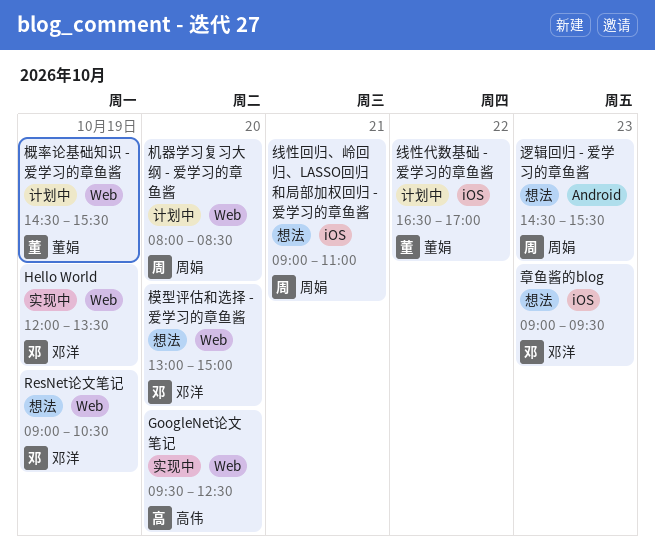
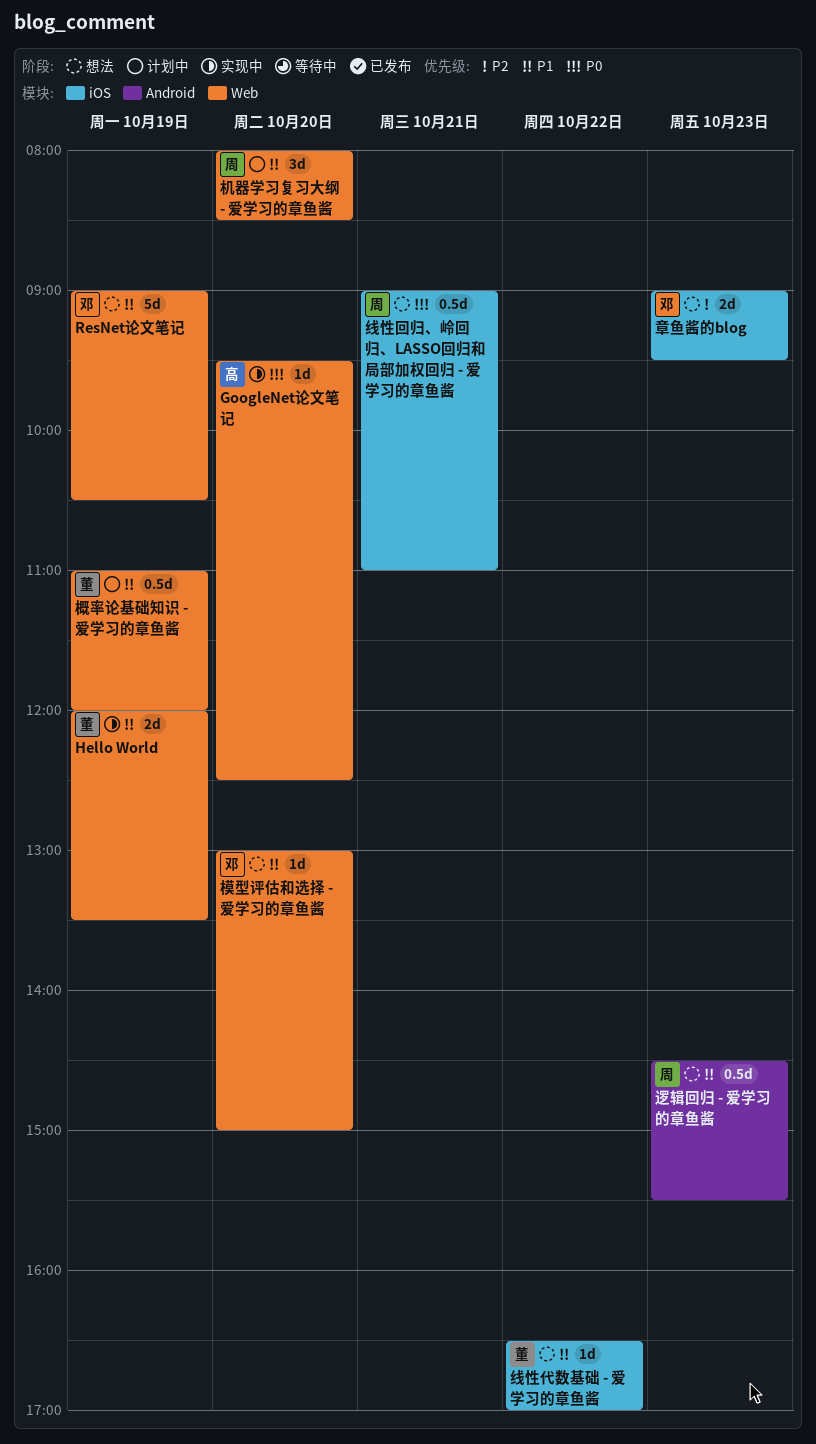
Hello World, owner: 邓洋 -> 董娟
概率论基础知识 - 爱学习的章鱼酱, begins: 14:30 -> 11:00
概率论基础知识 - 爱学习的章鱼酱, ends: 15:30 -> 12:00
线性代数基础 - 爱学习的章鱼酱, status: 计划中 -> 想法

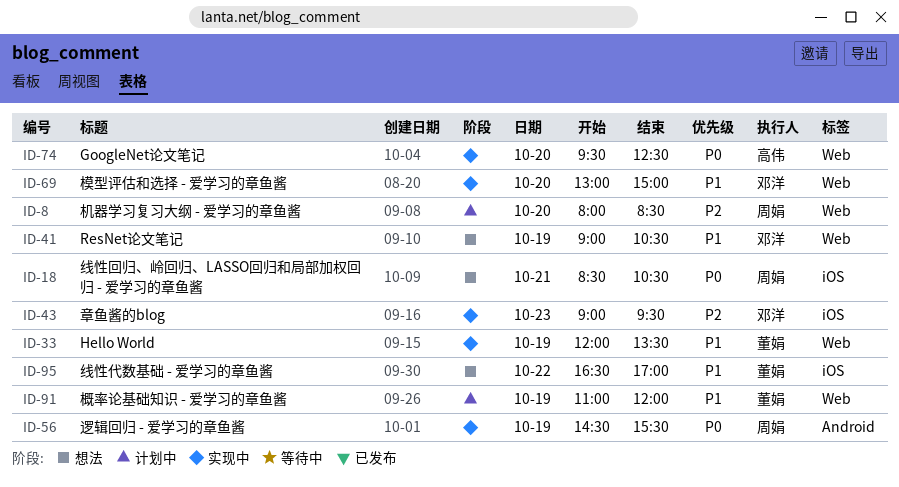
机器学习复习大纲 - 爱学习的章鱼酱, priority: P1 -> P2
模型评估和选择 - 爱学习的章鱼酱, status: 想法 -> 实现中
章鱼酱的blog, status: 想法 -> 实现中
线性回归、岭回归、LASSO回归和局部加权回归 - 爱学习的章鱼酱, begins: 09:00 -> 08:30
线性回归、岭回归、LASSO回归和局部加权回归 - 爱学习的章鱼酱, ends: 11:00 -> 10:30
逻辑回归 - 爱学习的章鱼酱, status: 想法 -> 实现中
逻辑回归 - 爱学习的章鱼酱, priority: P1 -> P0
逻辑回归 - 爱学习的章鱼酱, day: Oct 23 -> Oct 19

